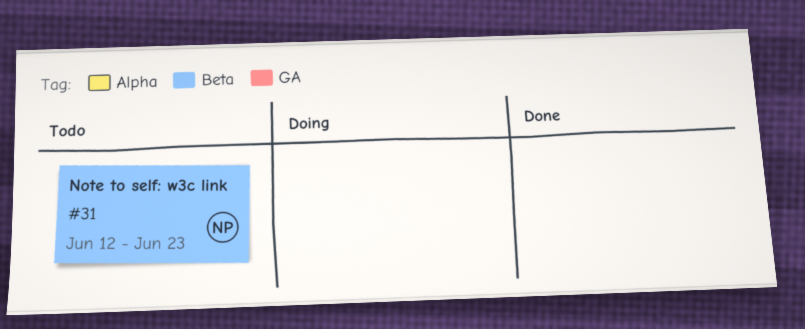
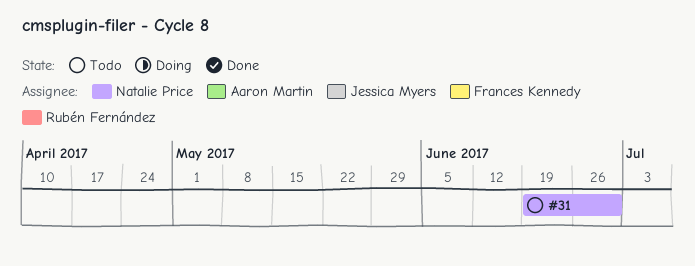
#31, start: Jun 12 -> Jun 19
#31, due: Jun 23 -> Jun 30

